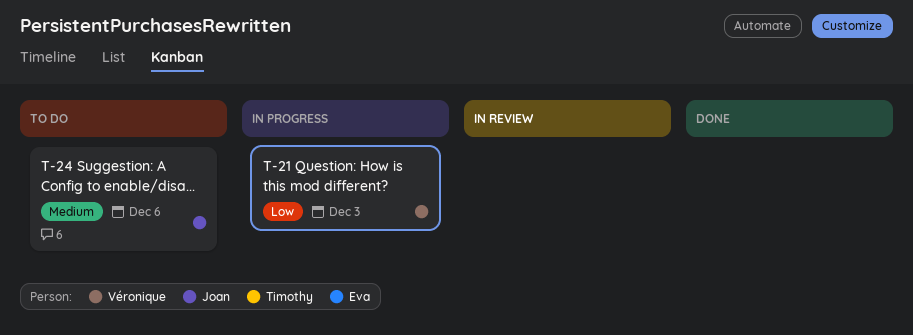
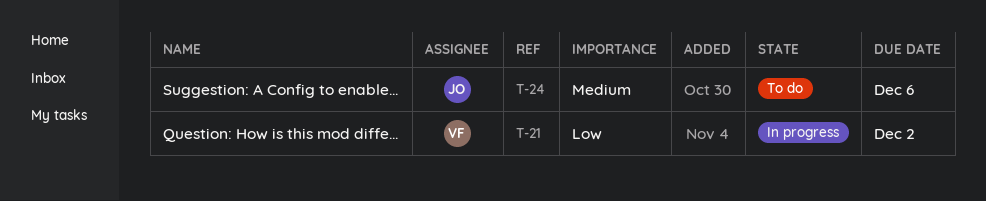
T-21, due: Dec 3 -> Dec 2

